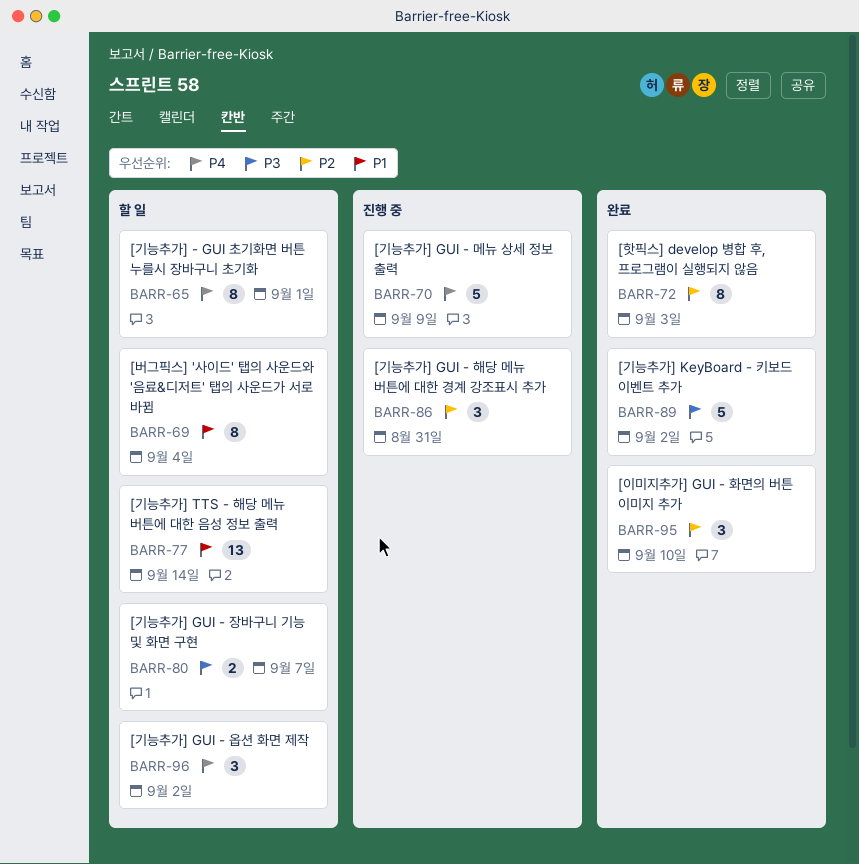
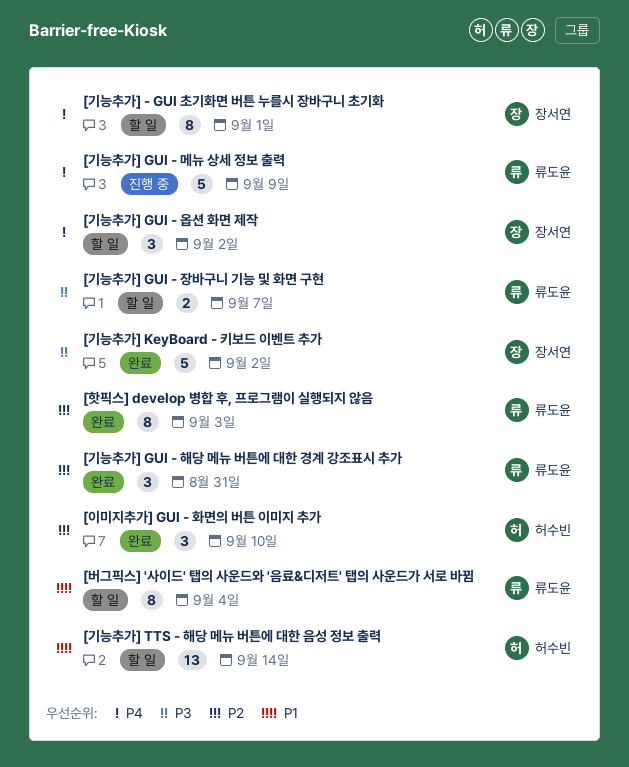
[기능추가] GUI - 해당 메뉴 버튼에 대한 경계 강조표시 추가, status: 진행 중 -> 완료

